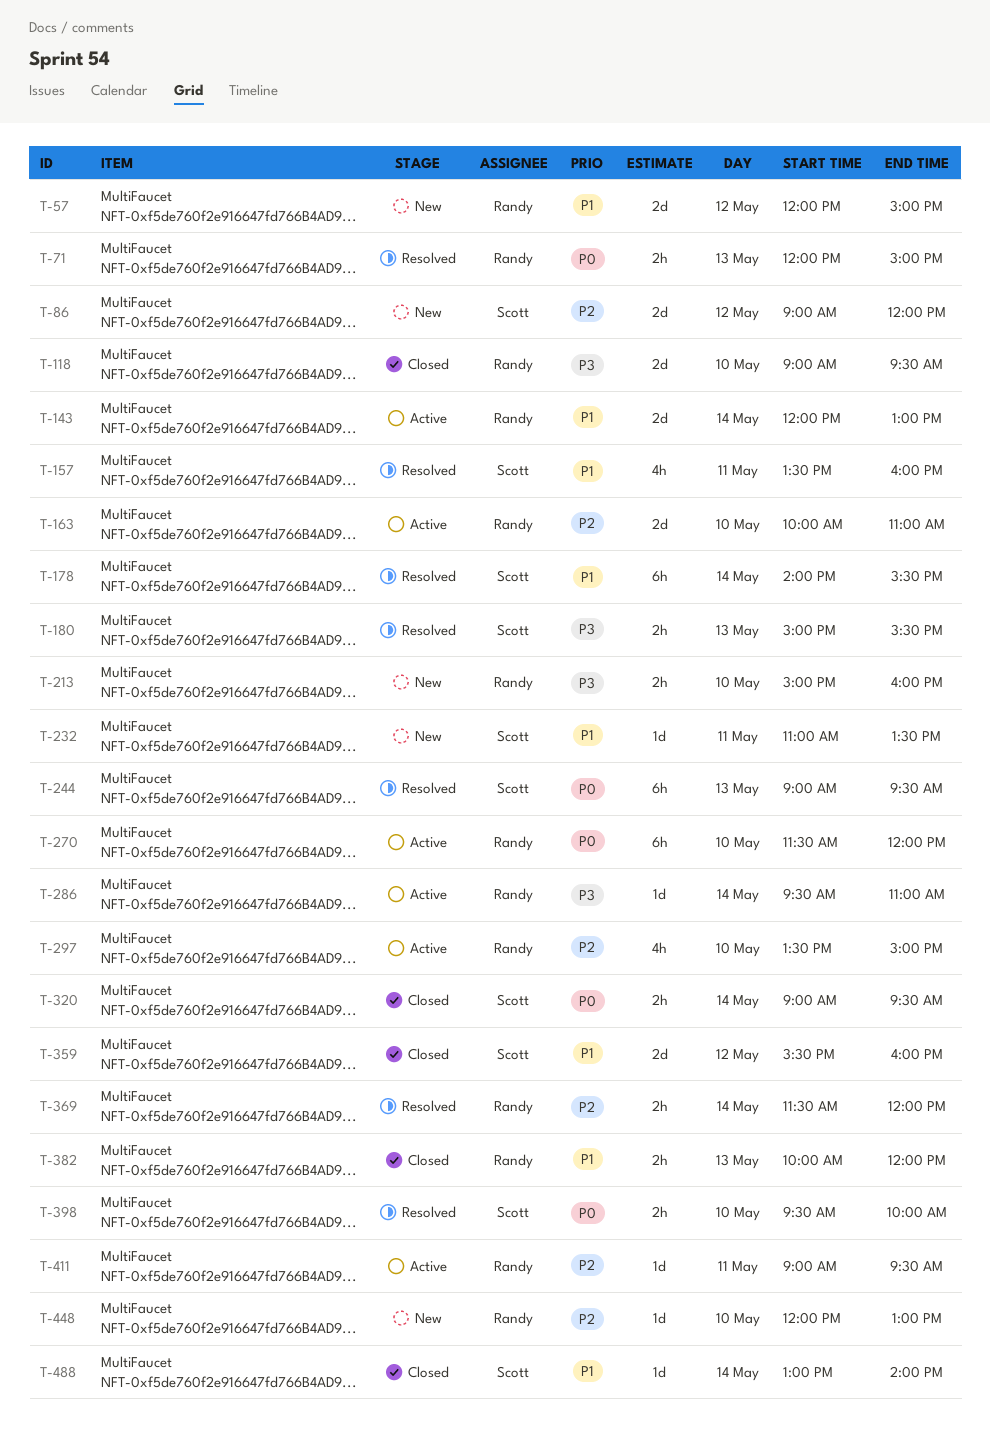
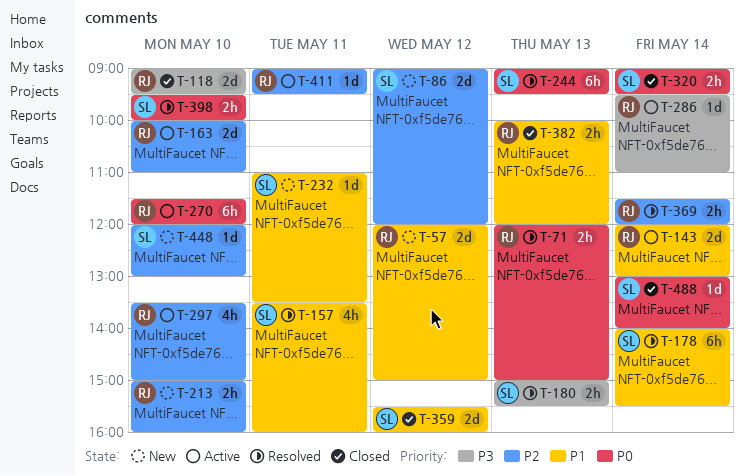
T-213, priority: P3 -> P2
T-448, owner: Randy -> Scott
T-488, priority: P1 -> P0

